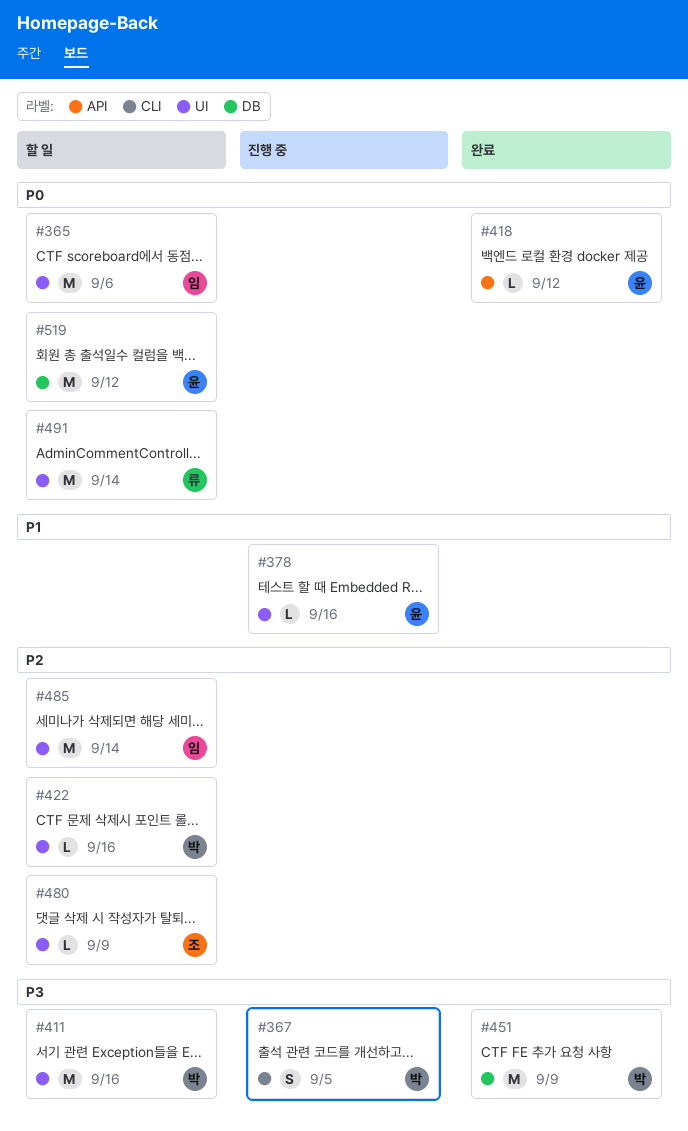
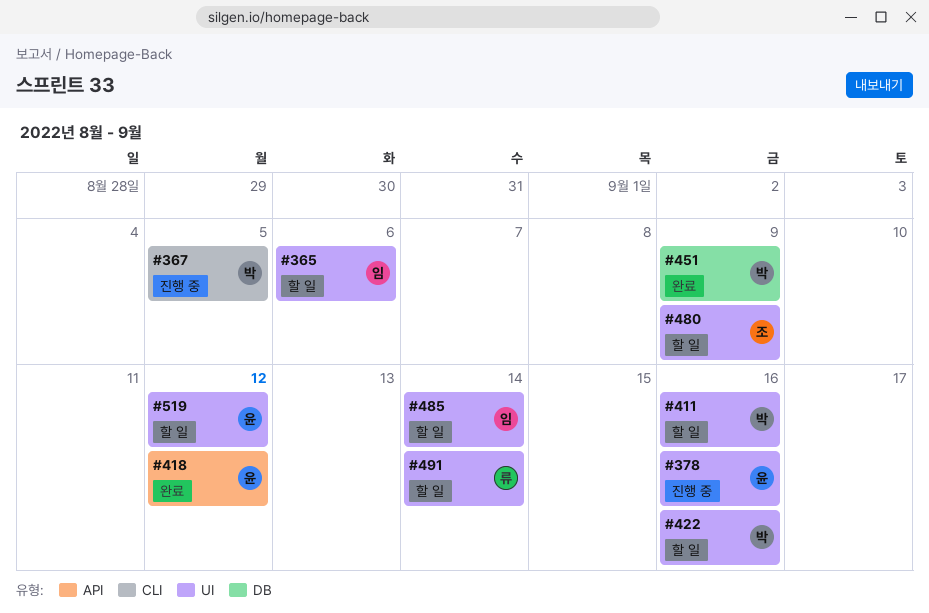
#519, label: DB -> UI

